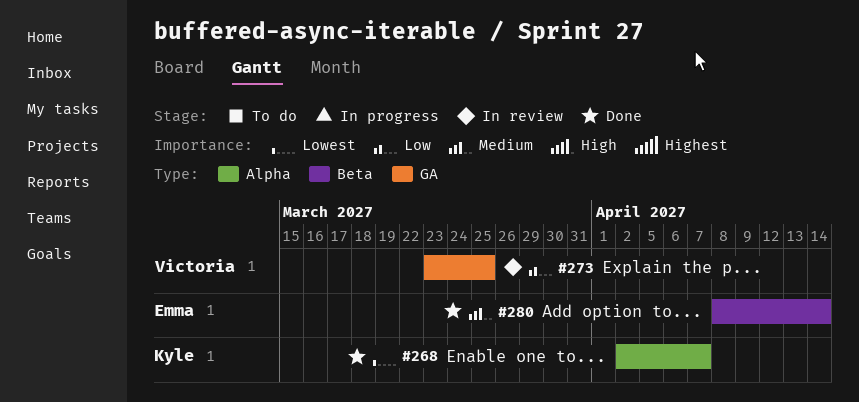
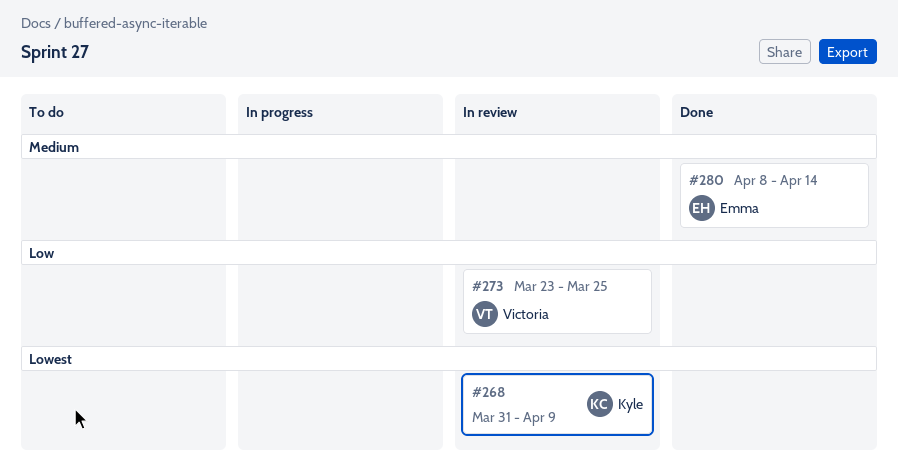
#268, status: Done -> In review
#268, start: Apr 2 -> Mar 31
#268, due: Apr 7 -> Apr 9

